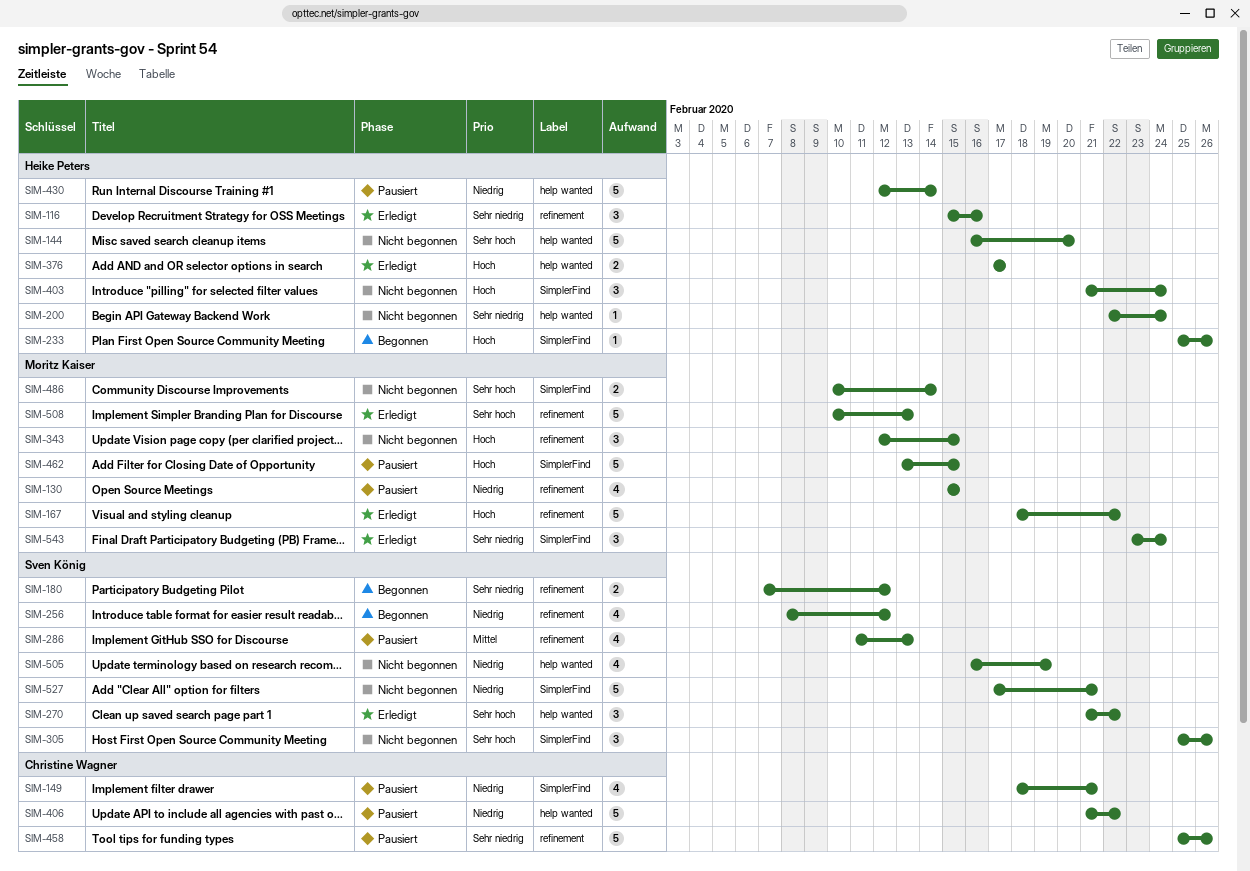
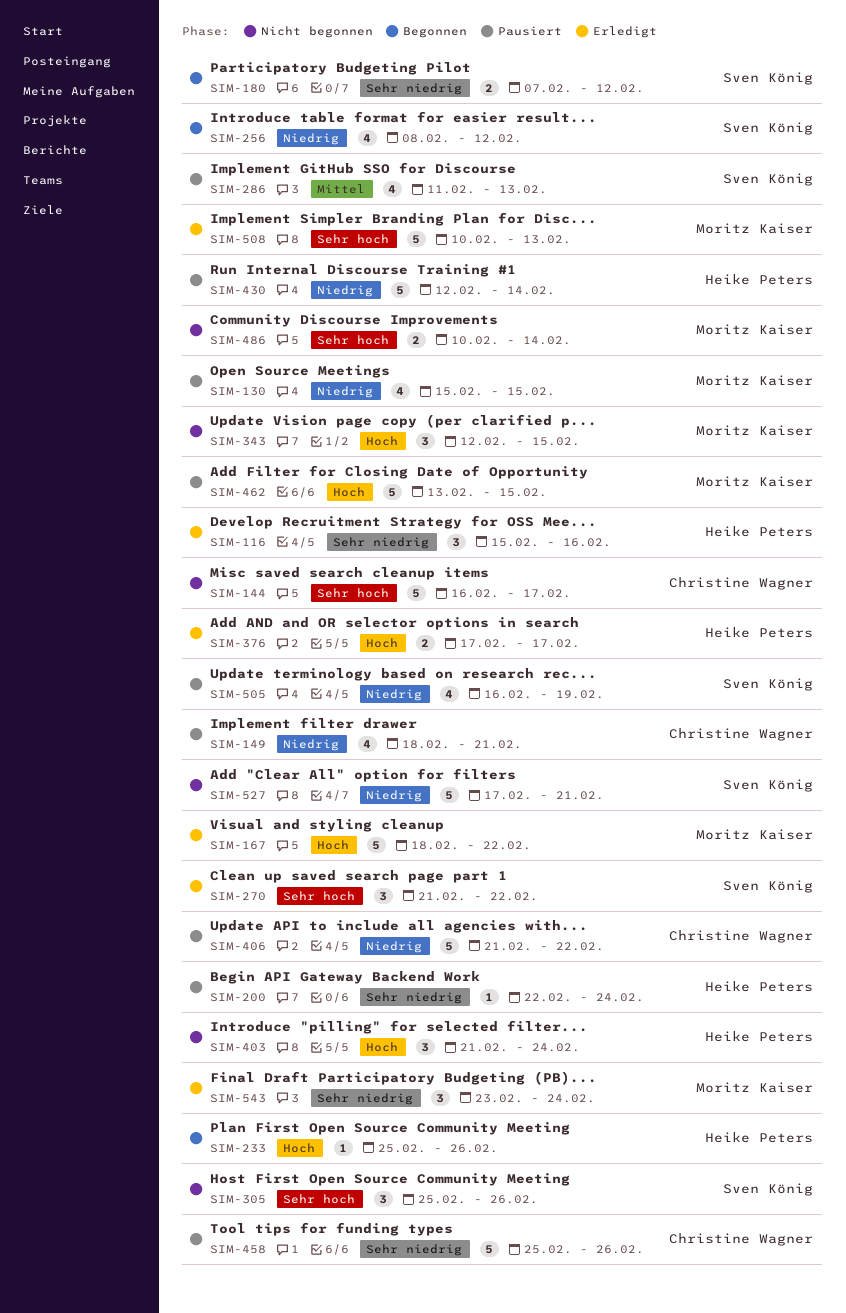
SIM-144, owner: Heike Peters -> Christine Wagner
SIM-144, due: Feb 20 -> Feb 17
SIM-200, status: Nicht begonnen -> Pausiert
SIM-505, status: Nicht begonnen -> Pausiert

